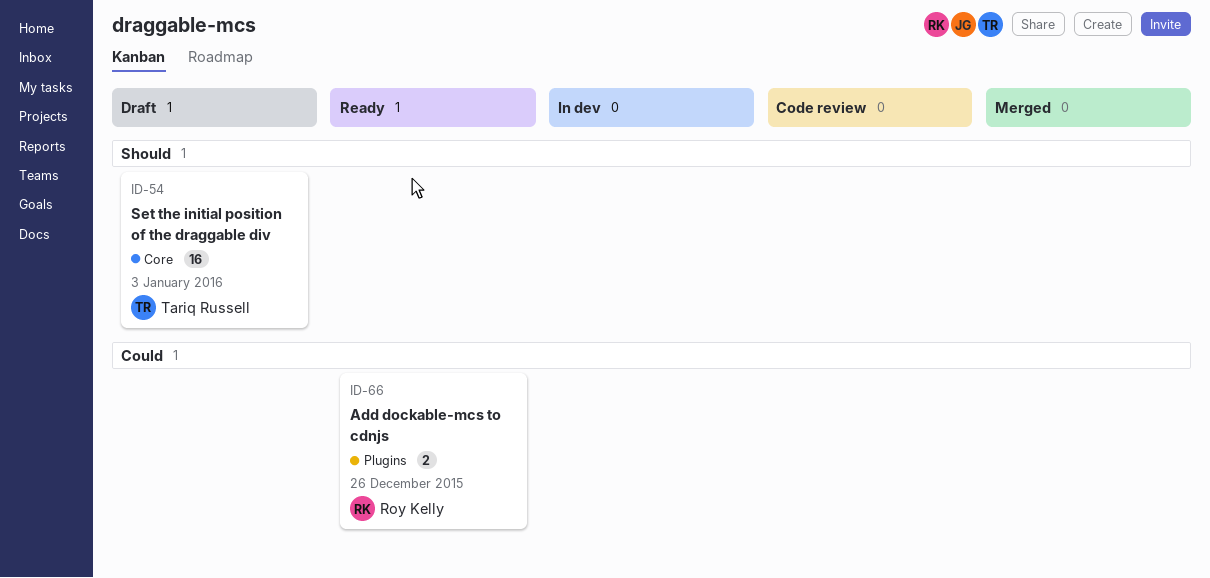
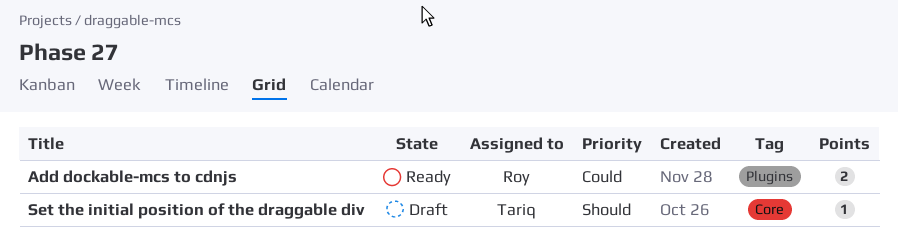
Set the initial position of the draggable div, estimate: 16 -> 1

